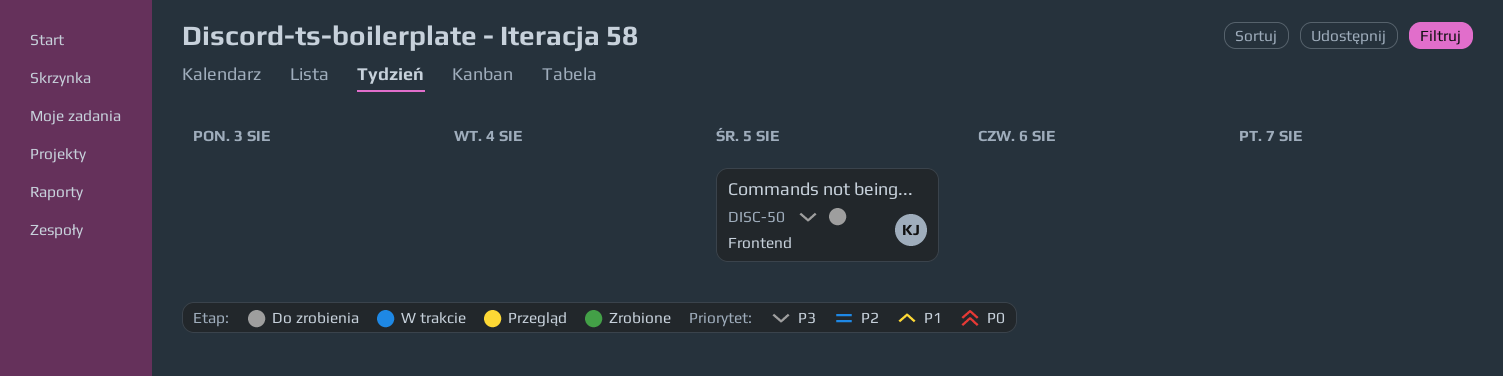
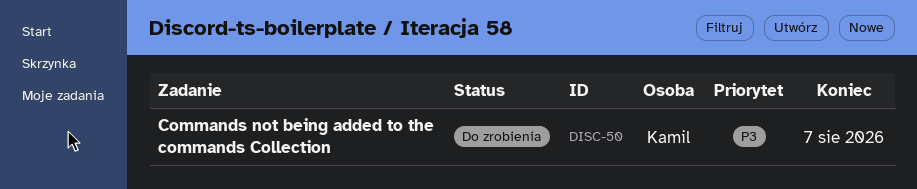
DISC-50, due: Aug 5 -> Aug 7

